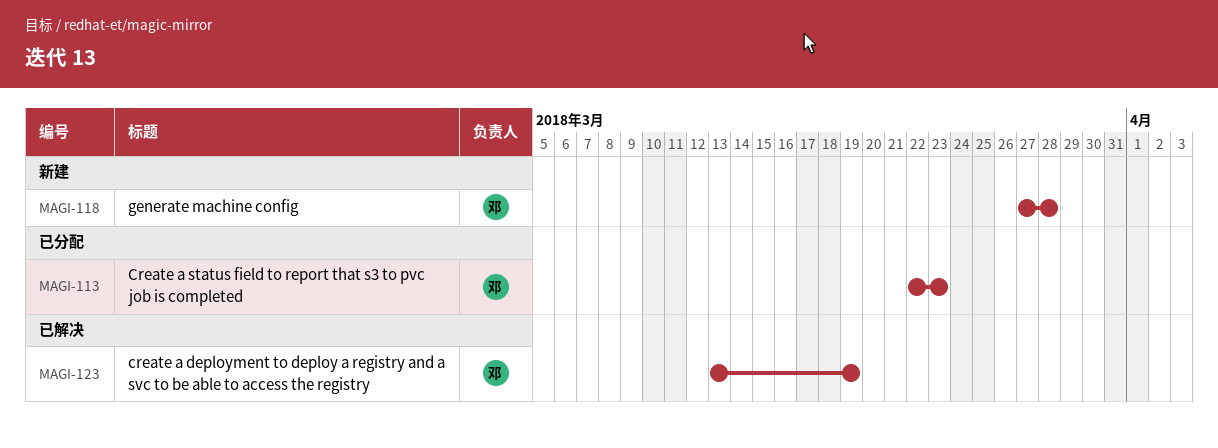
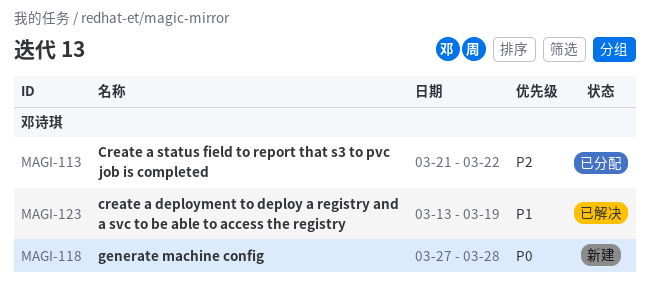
MAGI-113, start: Mar 22 -> Mar 21
MAGI-113, due: Mar 23 -> Mar 22

